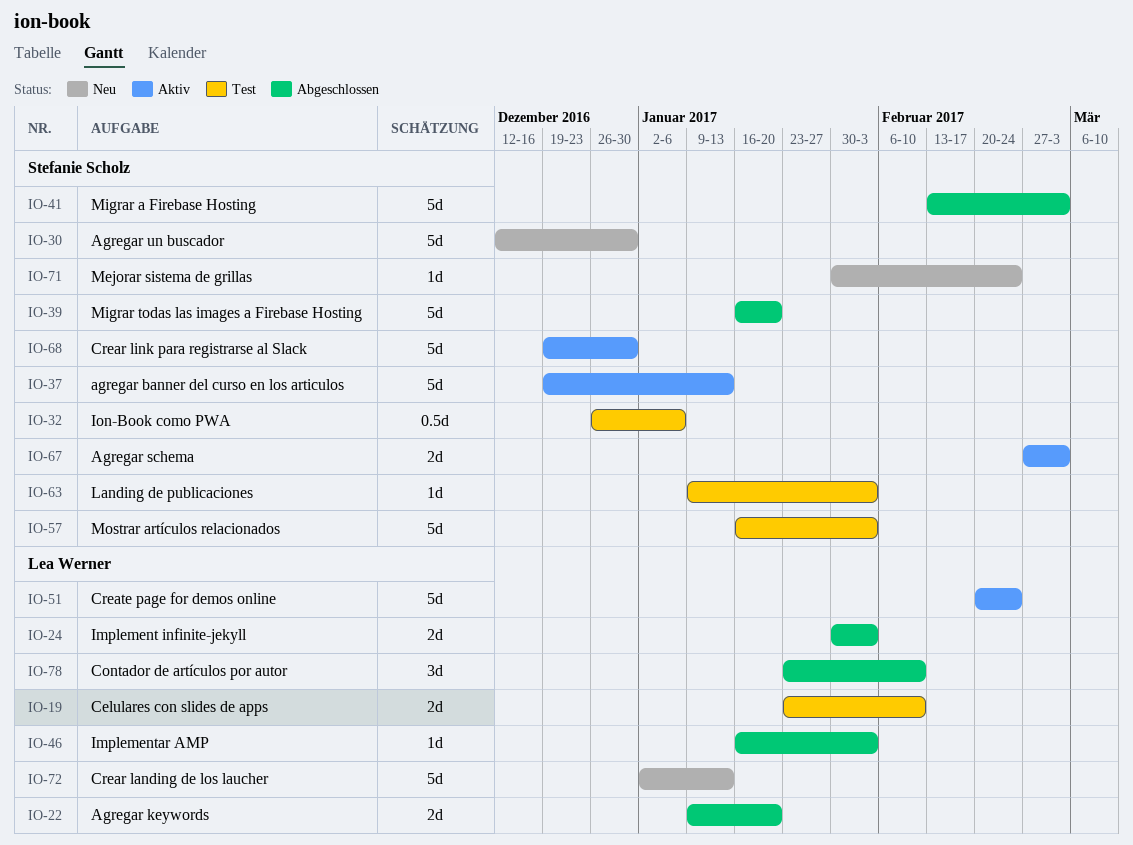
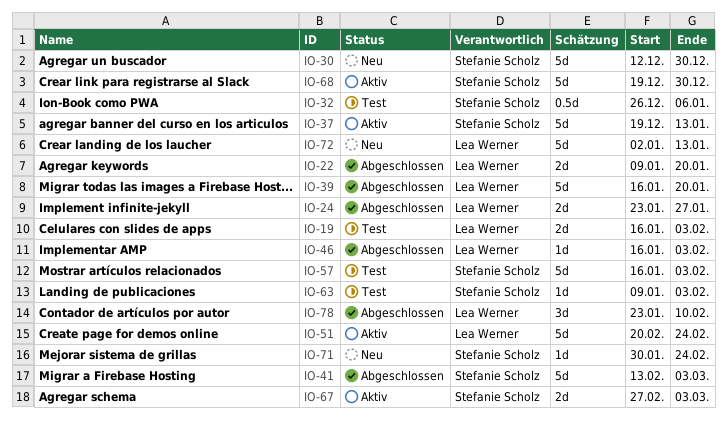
IO-19, start: Jan 23 -> Jan 16
IO-19, due: Feb 10 -> Feb 3
IO-24, start: Jan 30 -> Jan 23
IO-24, due: Feb 3 -> Jan 27
IO-39, owner: Stefanie Scholz -> Lea Werner

